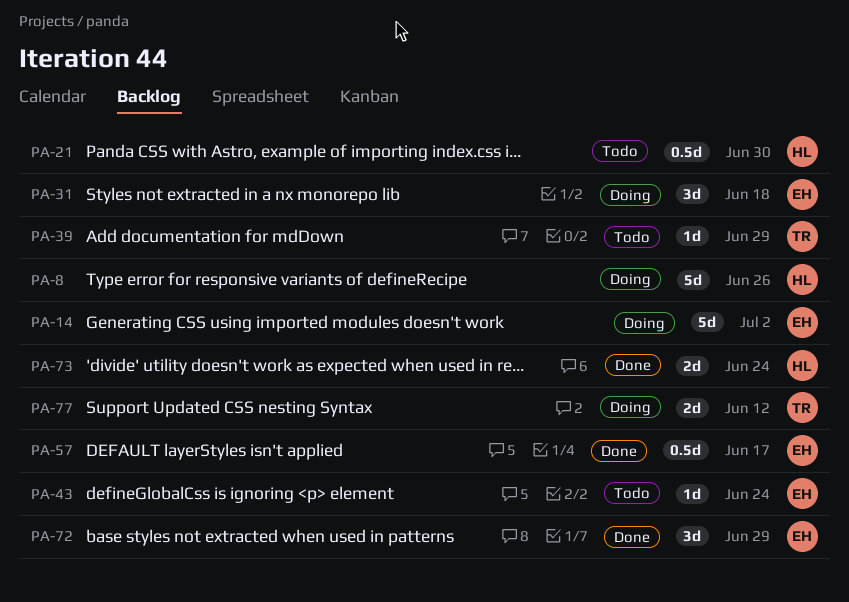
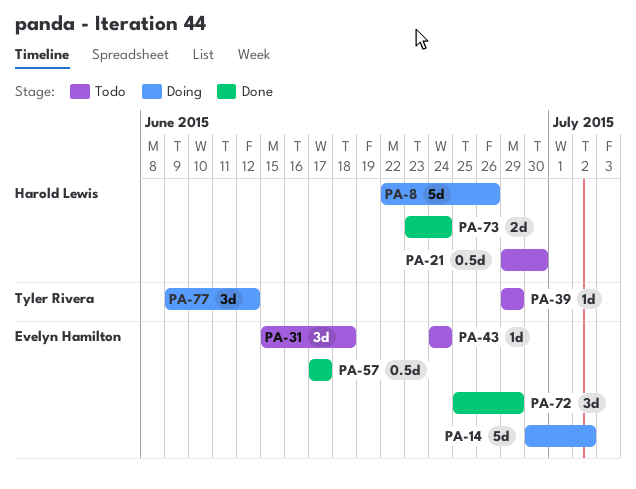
PA-31, status: Doing -> Todo
PA-77, estimate: 2d -> 3d

